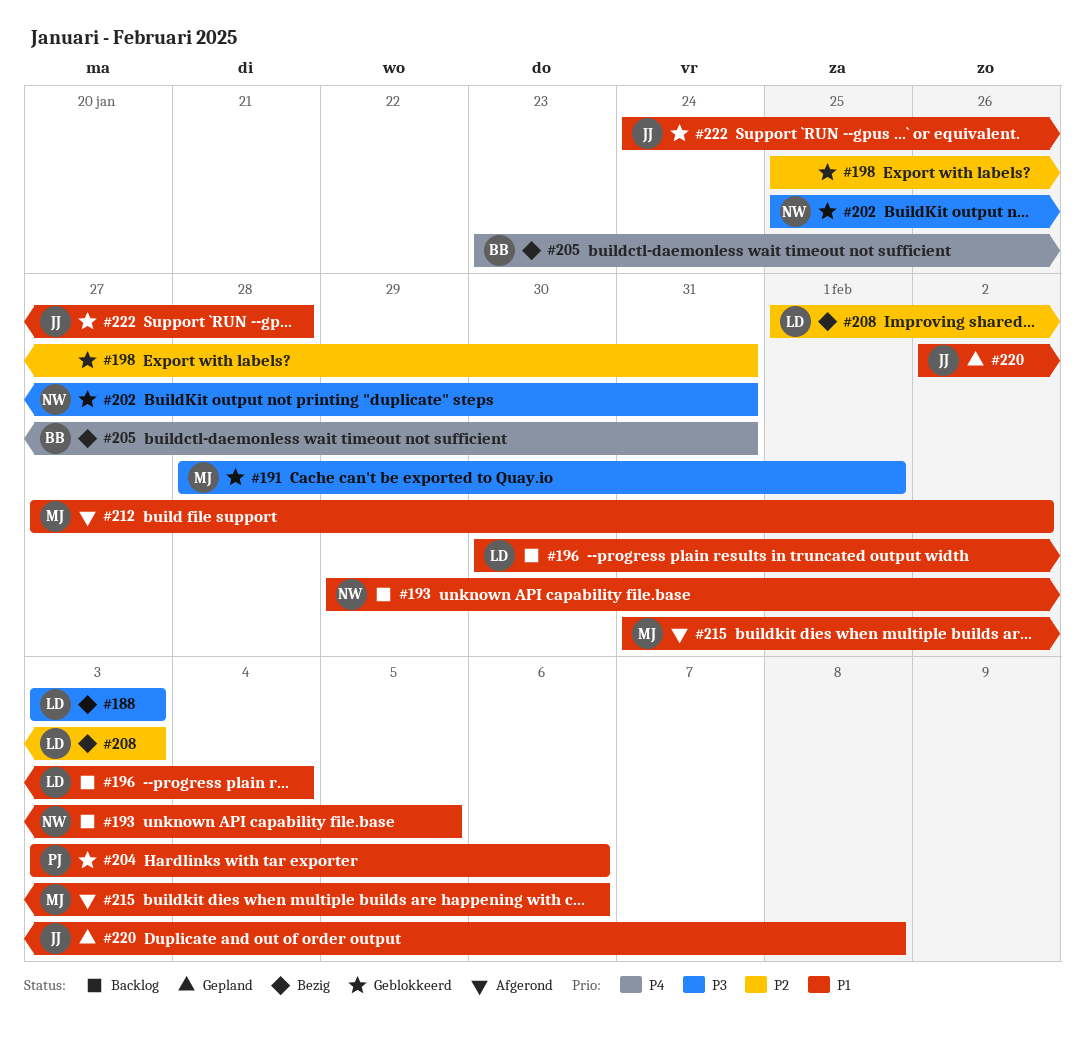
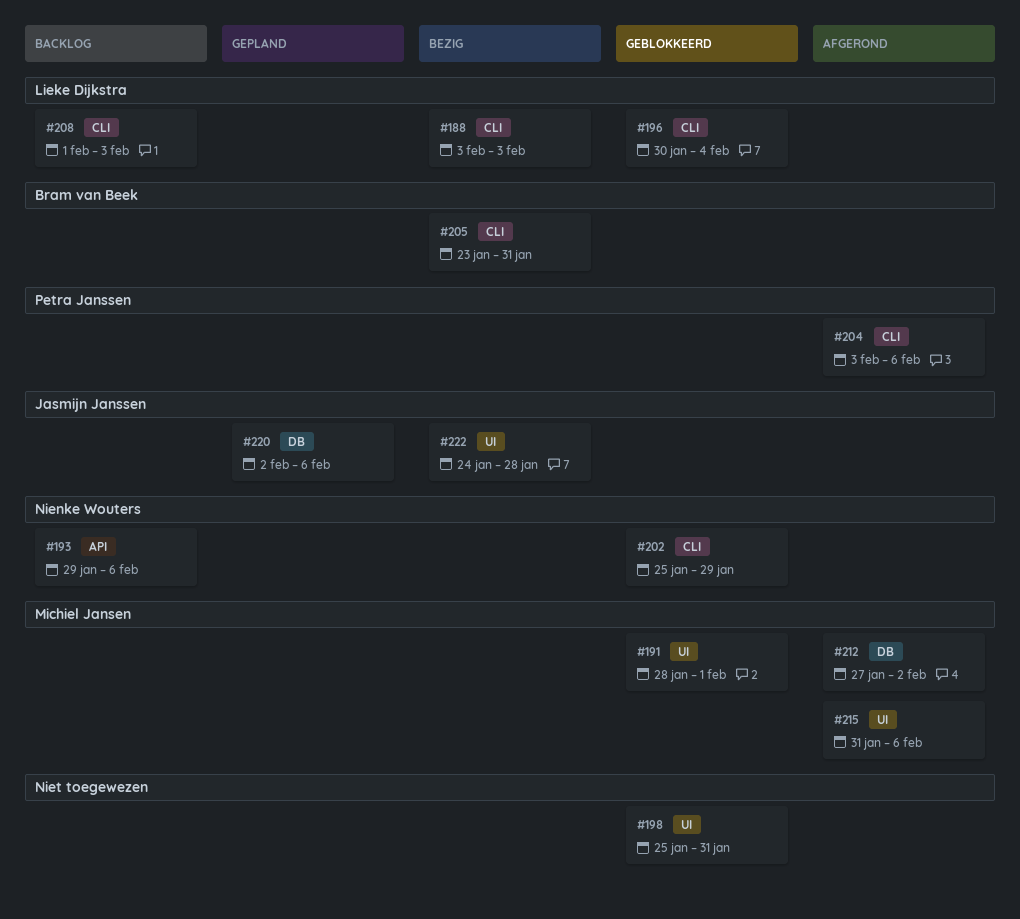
#193, due: Feb 5 -> Feb 6
#196, status: Backlog -> Geblokkeerd
#202, due: Jan 31 -> Jan 29
#204, status: Geblokkeerd -> Afgerond
#208, status: Bezig -> Backlog
#220, due: Feb 8 -> Feb 6
#222, status: Geblokkeerd -> Bezig

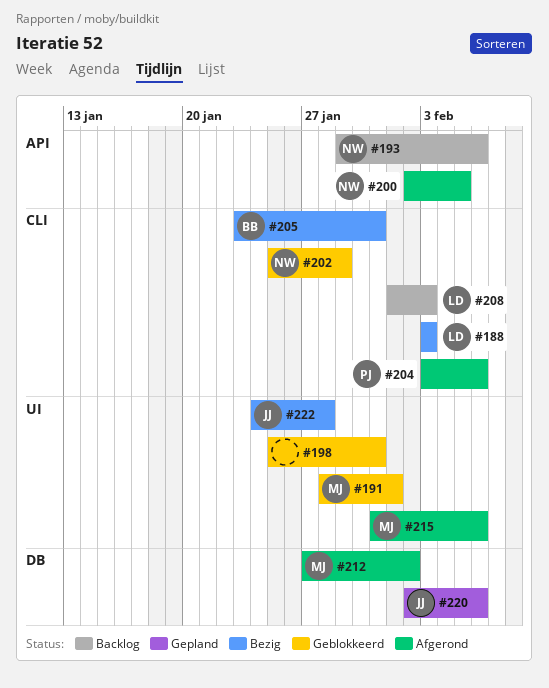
#196: present -> none
#200: none -> present

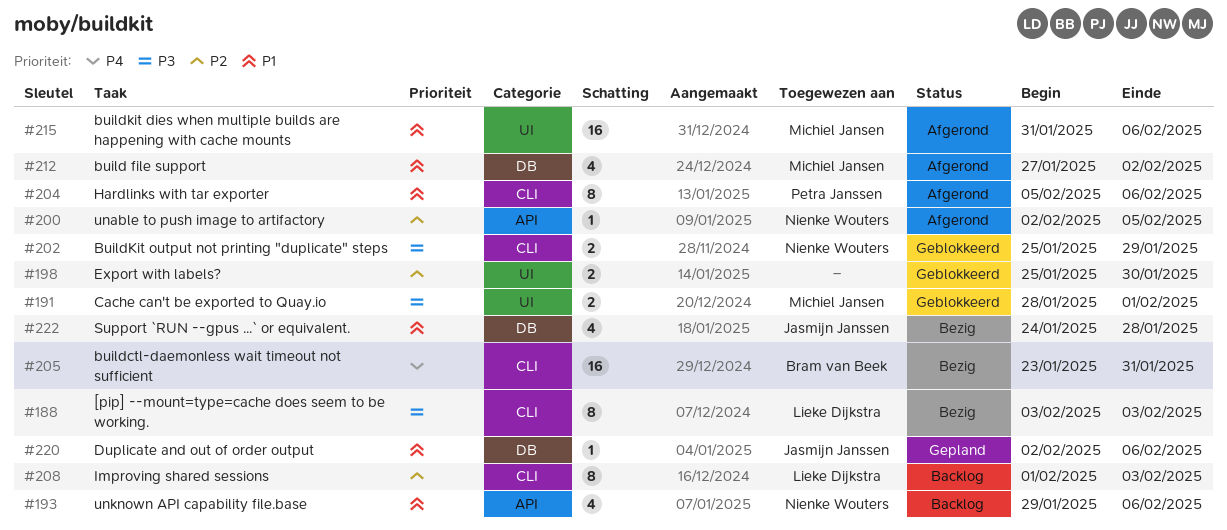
#198, due: Jan 31 -> Jan 30
#204, start: Feb 3 -> Feb 5
#222, label: UI -> DB

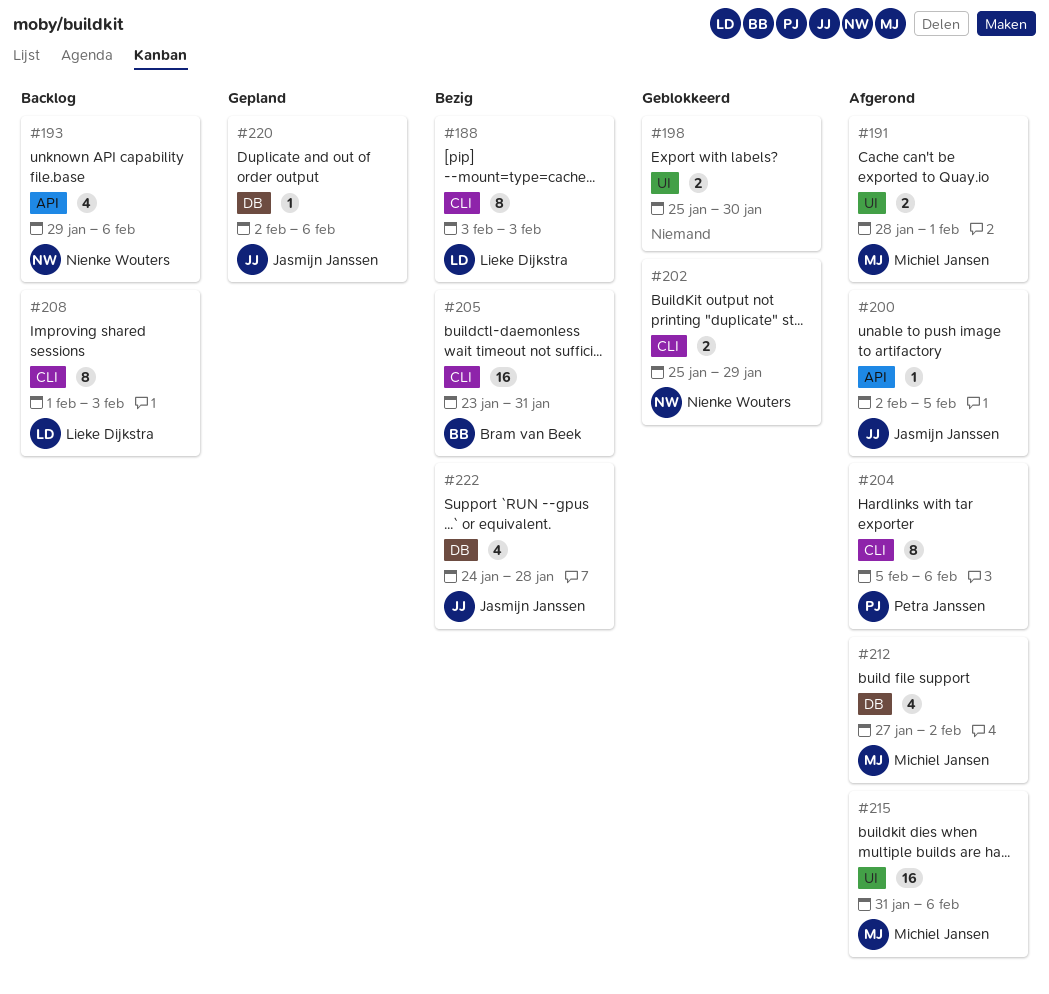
#191, status: Geblokkeerd -> Afgerond
#200, owner: Nienke Wouters -> Jasmijn Janssen

